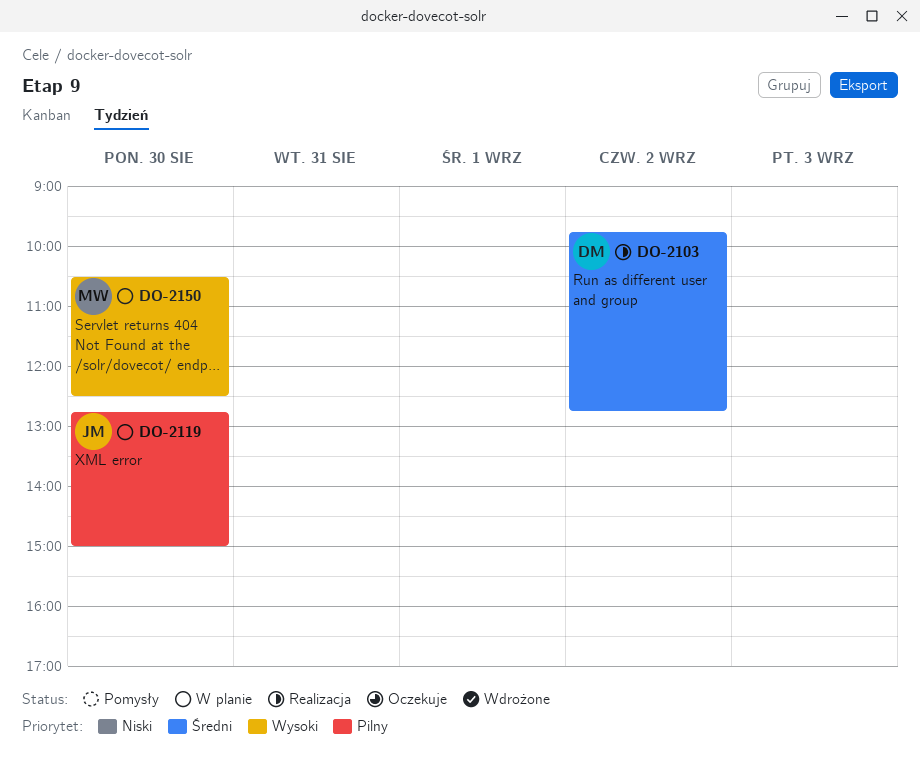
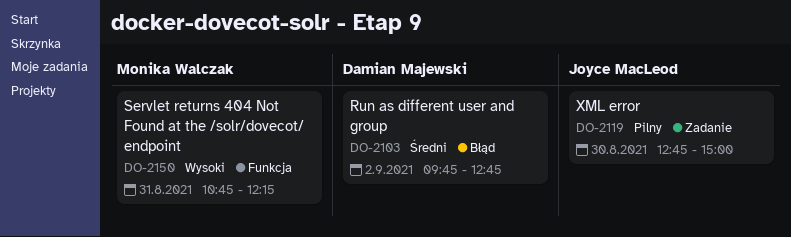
DO-2150, day: Aug 30 -> Aug 31
DO-2150, begins: 10:30 -> 10:45
DO-2150, ends: 12:30 -> 12:15

